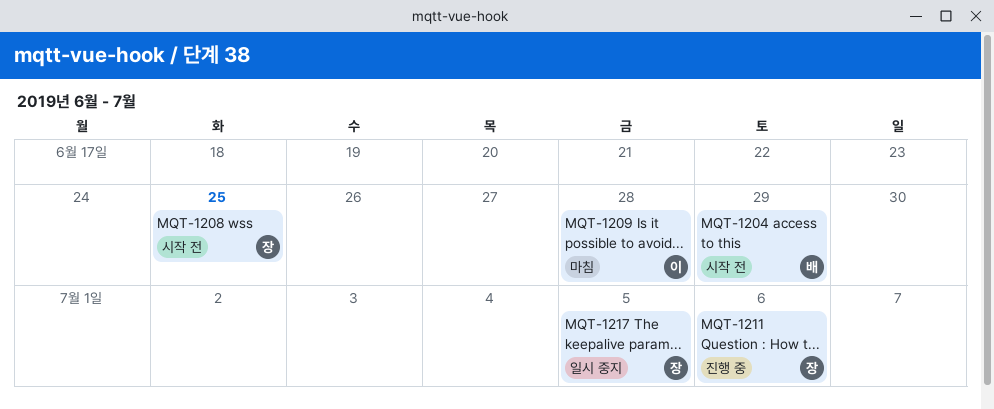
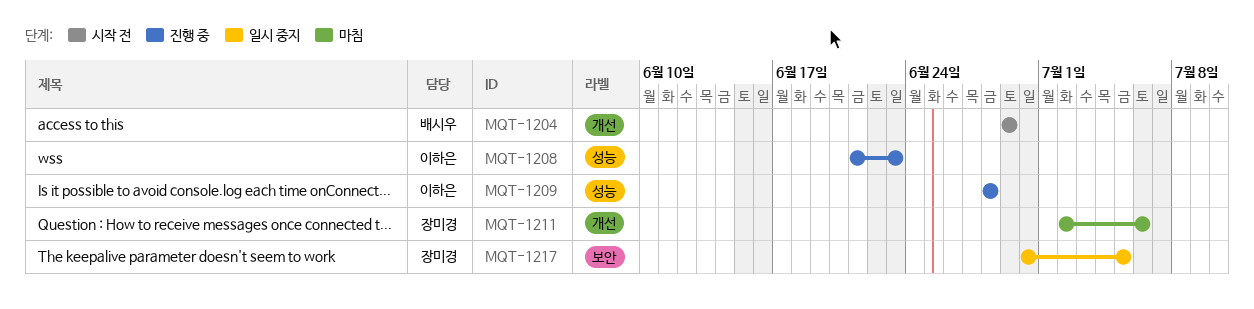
MQT-1208, status: 시작 전 -> 진행 중
MQT-1208, owner: 장미경 -> 이하은
MQT-1208, due: Jun 25 -> Jun 23
MQT-1209, status: 마침 -> 진행 중
MQT-1211, status: 진행 중 -> 마침

